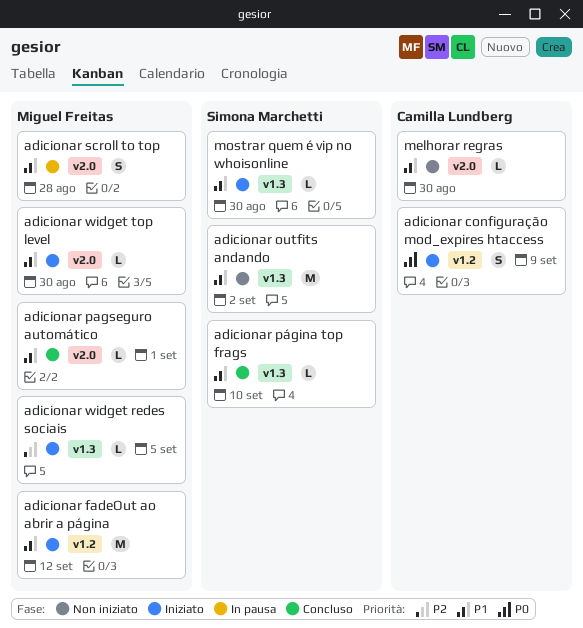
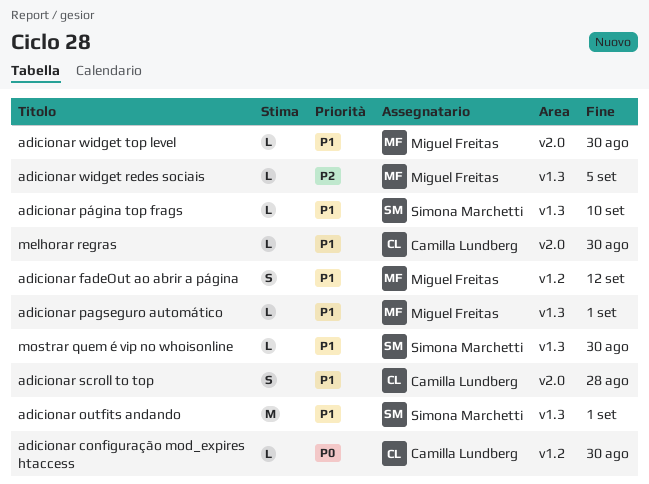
adicionar configuração mod_expires htaccess, estimate: S -> L
adicionar configuração mod_expires htaccess, due: Sep 9 -> Aug 30
adicionar fadeOut ao abrir a página, estimate: M -> S
adicionar outfits andando, due: Sep 2 -> Sep 1
adicionar pagseguro automático, label: v2.0 -> v1.3
adicionar scroll to top, owner: Miguel Freitas -> Camilla Lundberg

